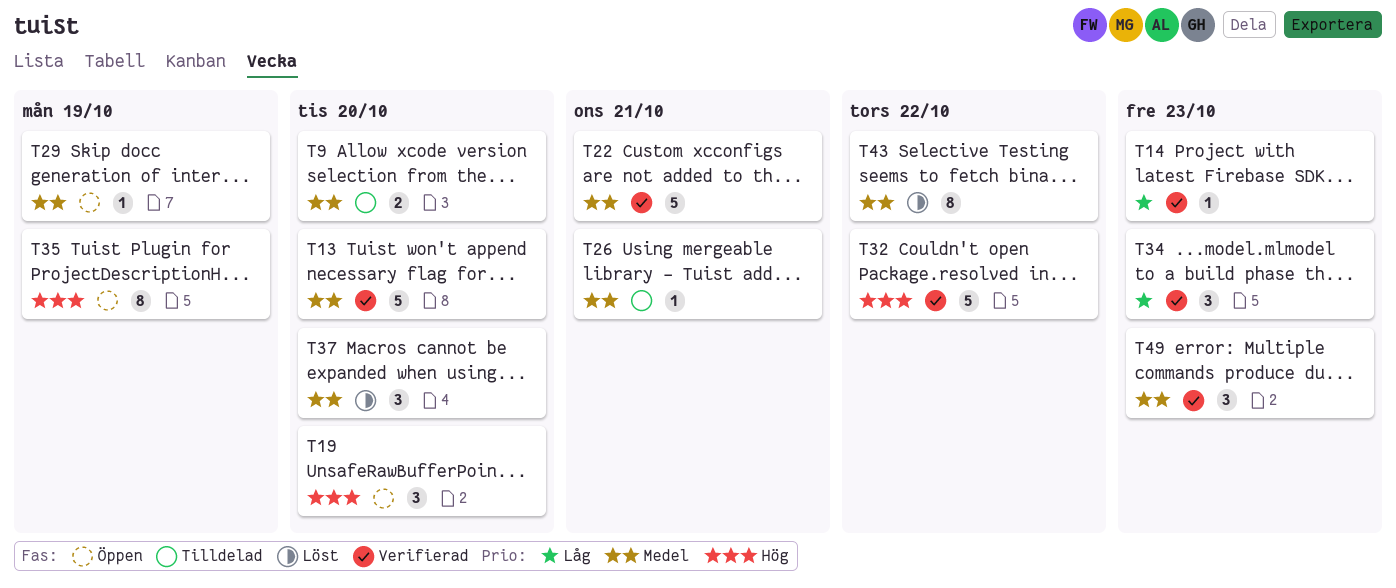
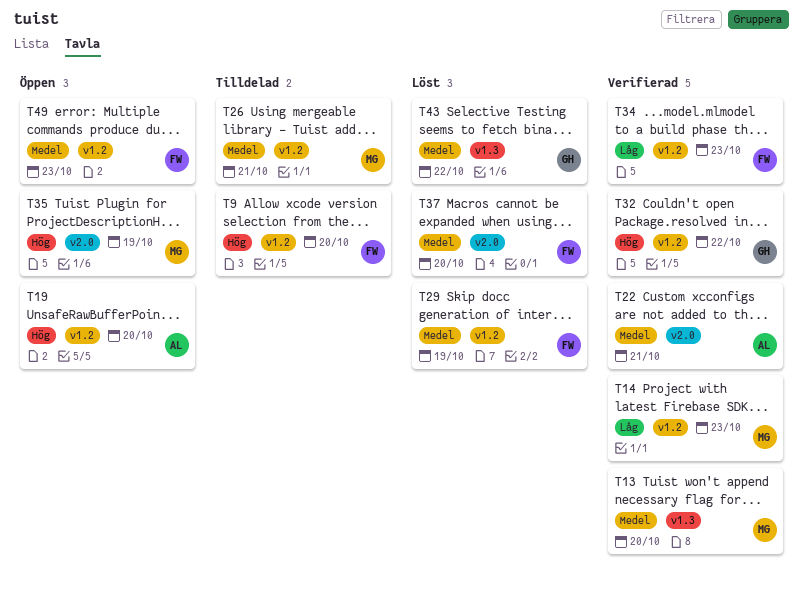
T9, priority: Medel -> Hög
T29, status: Öppen -> Löst
T49, status: Verifierad -> Öppen

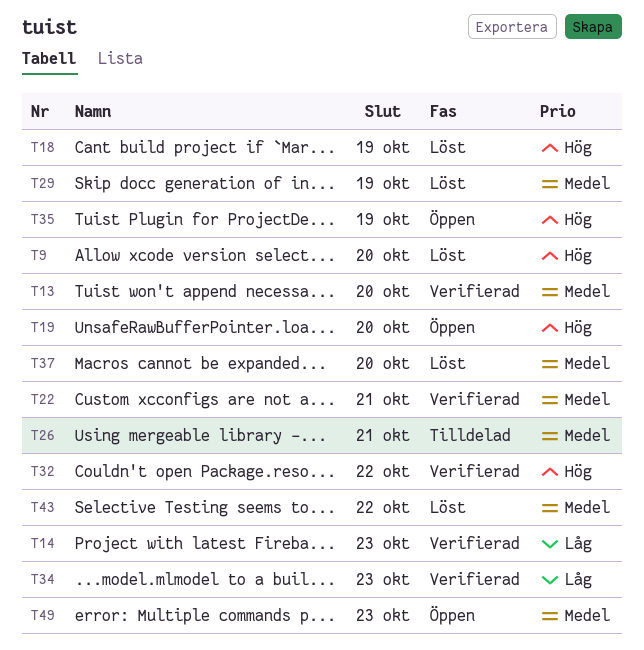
T9, status: Tilldelad -> Löst
T18: none -> present

